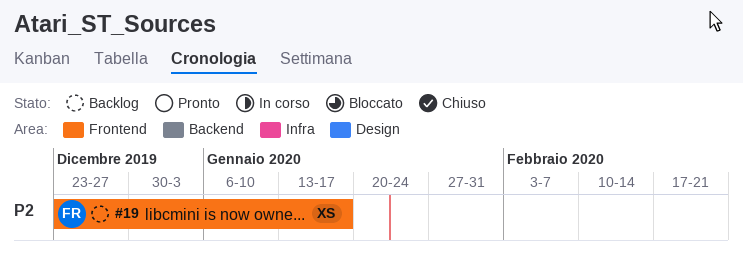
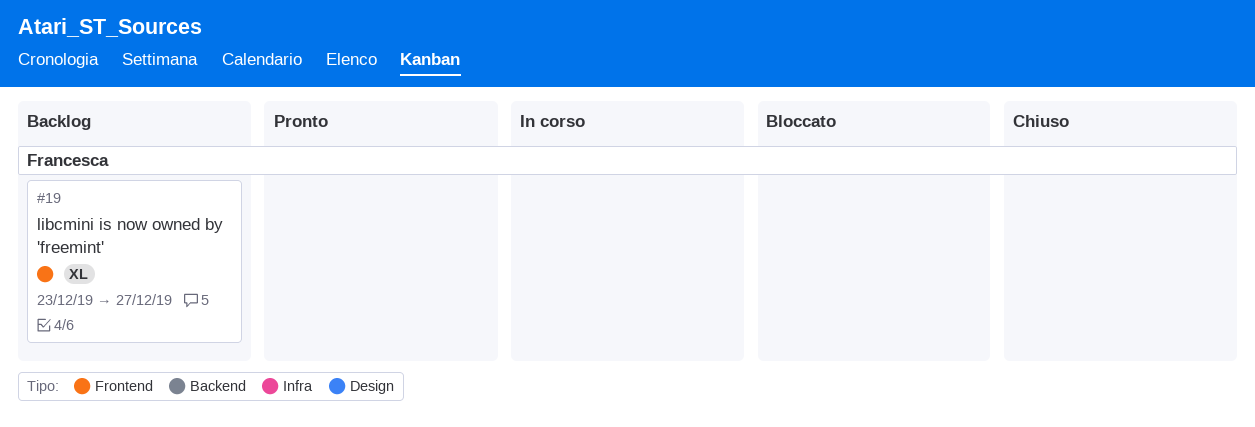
#19, estimate: XS -> XL
#19, due: Jan 17 -> Dec 27

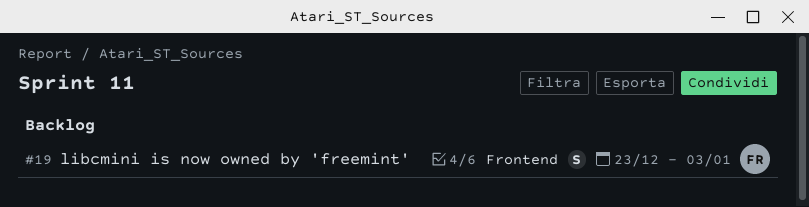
#19, estimate: XL -> S
#19, due: Dec 27 -> Jan 3

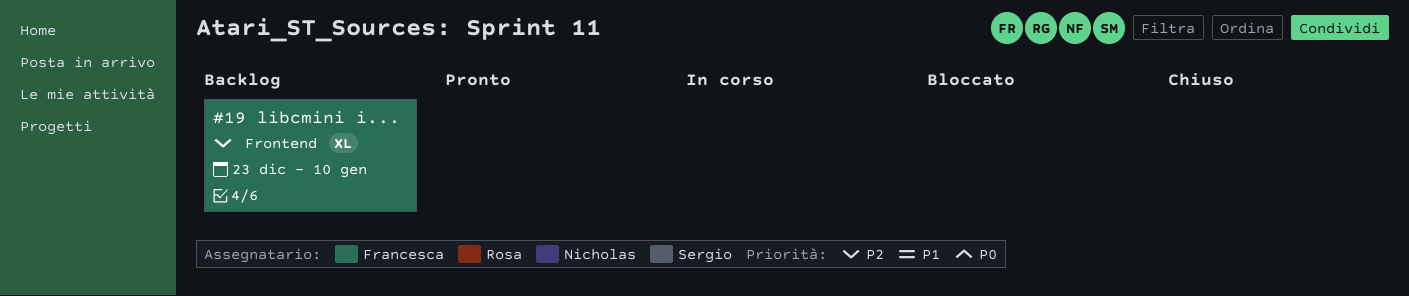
#19, estimate: S -> XL
#19, due: Jan 3 -> Jan 10

